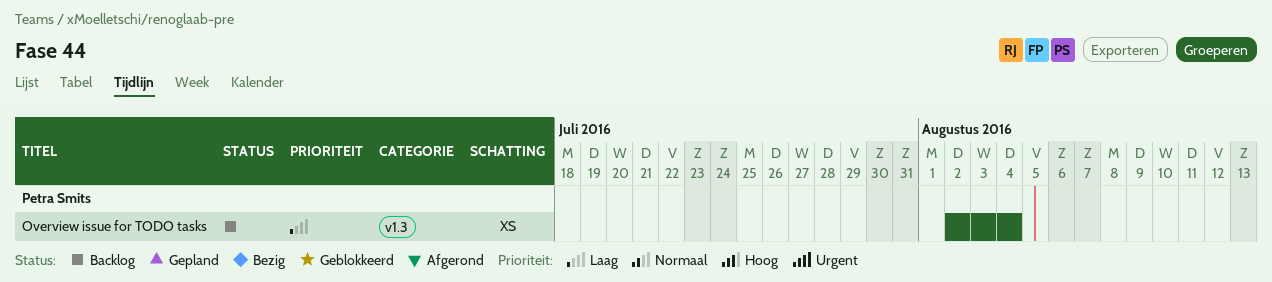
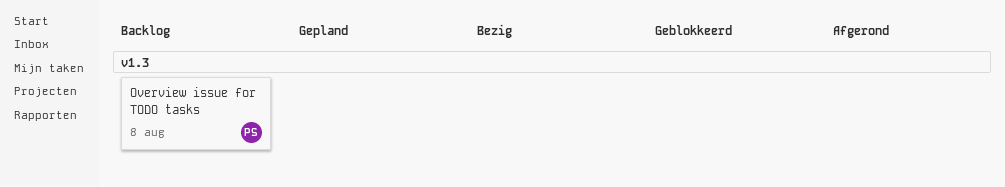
Overview issue for TODO tasks, due: Aug 4 -> Aug 8

